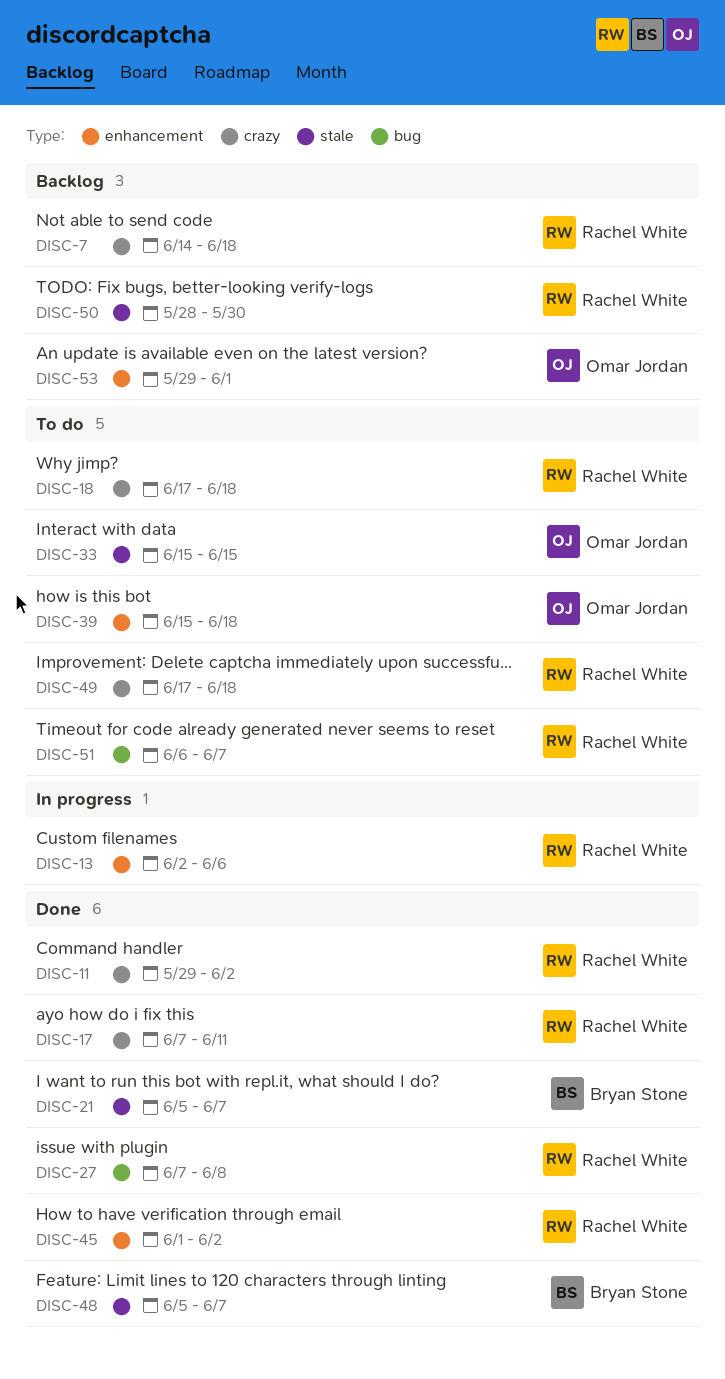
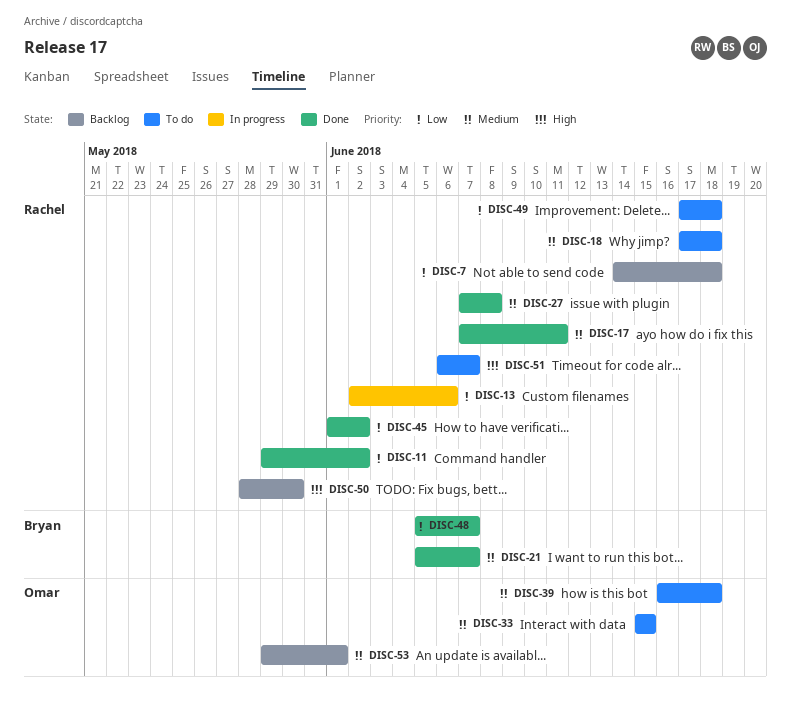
DISC-39, start: Jun 15 -> Jun 16

